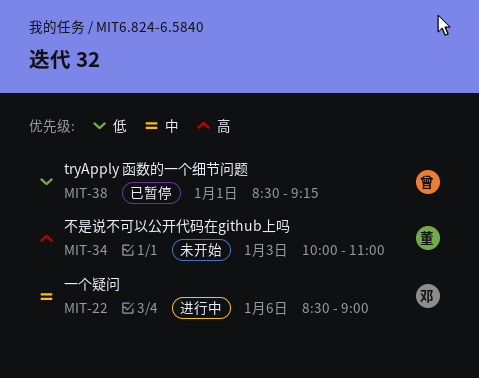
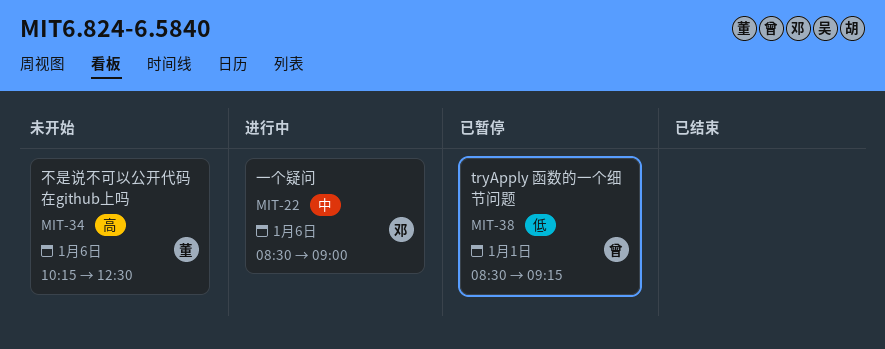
MIT-34, day: Jan 3 -> Jan 6
MIT-34, begins: 10:00 -> 10:15
MIT-34, ends: 11:00 -> 12:30

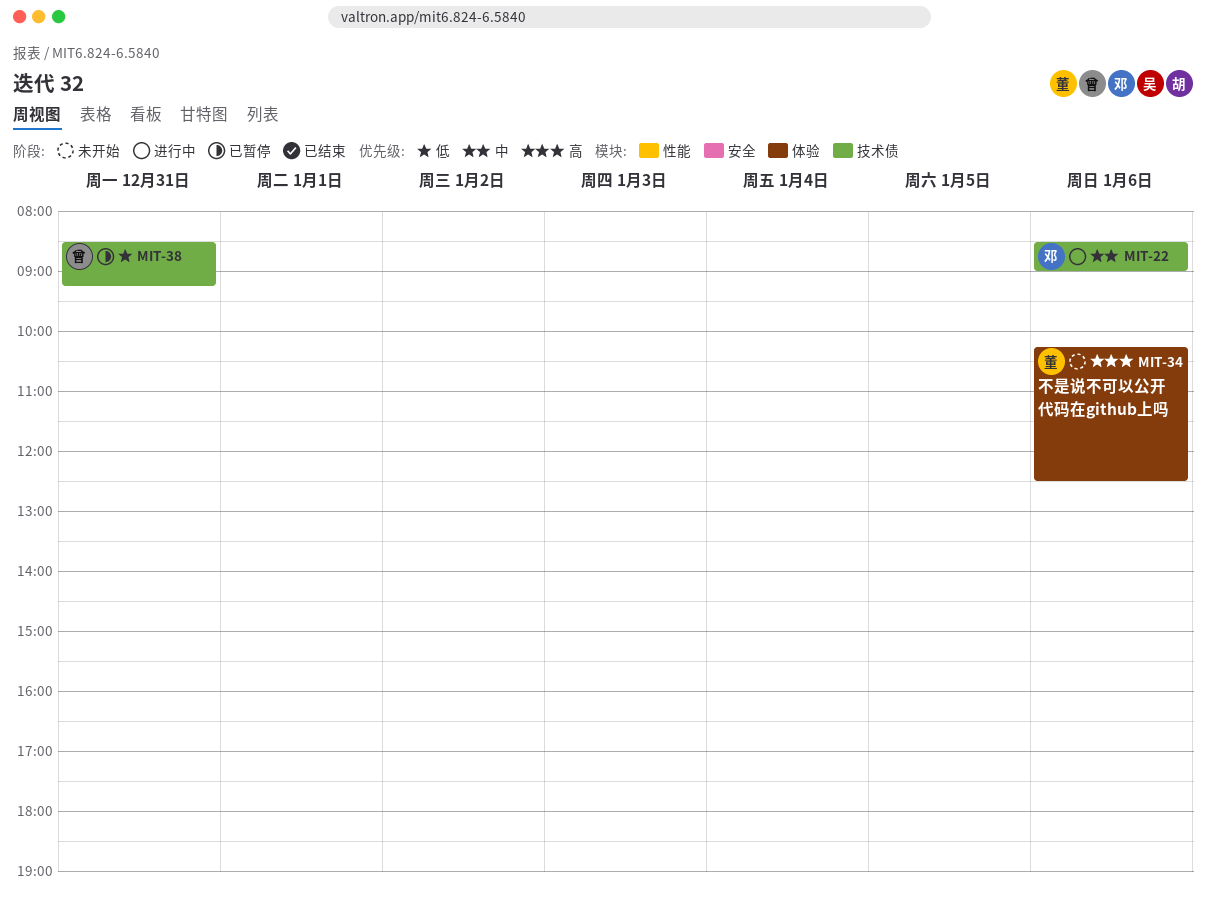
MIT-38, day: Jan 1 -> Dec 31

